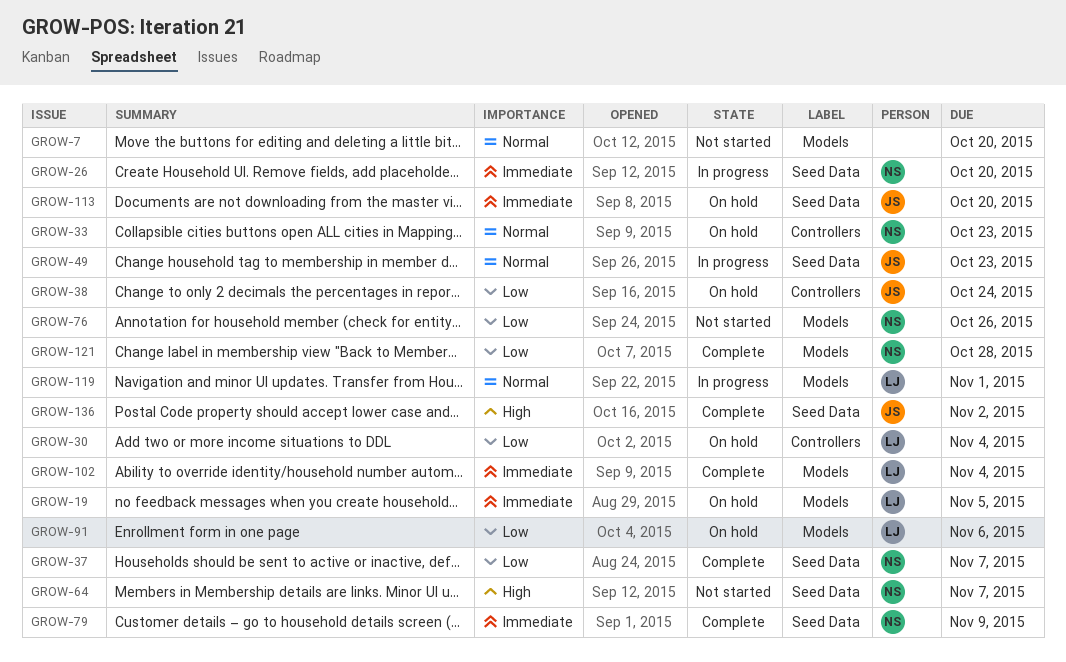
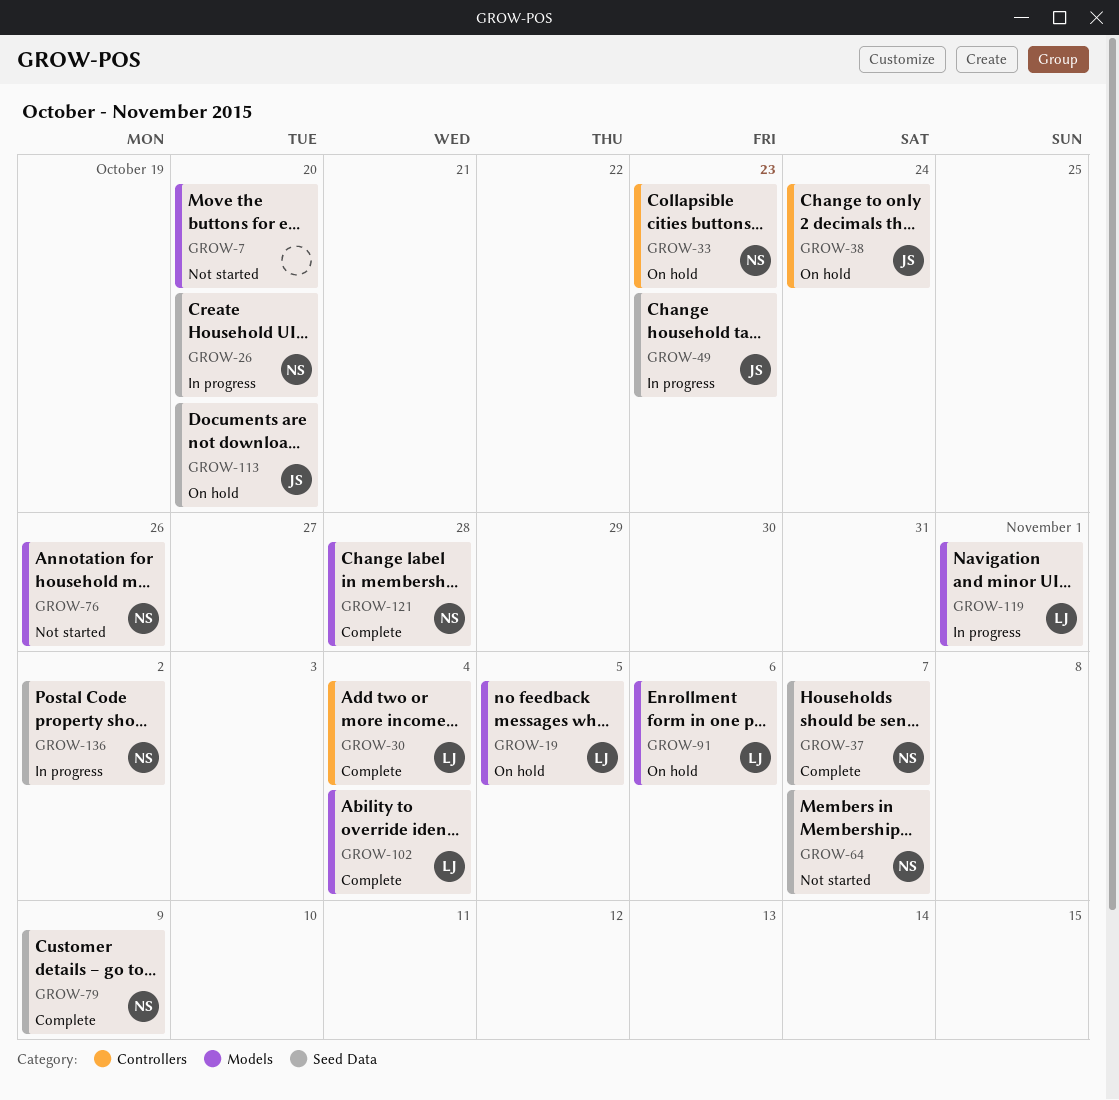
GROW-30, status: On hold -> Complete
GROW-136, status: Complete -> In progress
GROW-136, owner: JS -> NS

